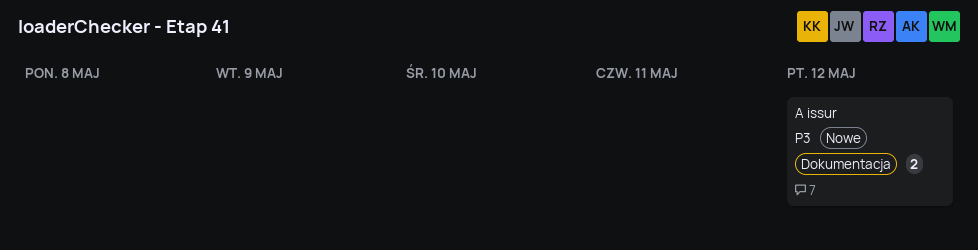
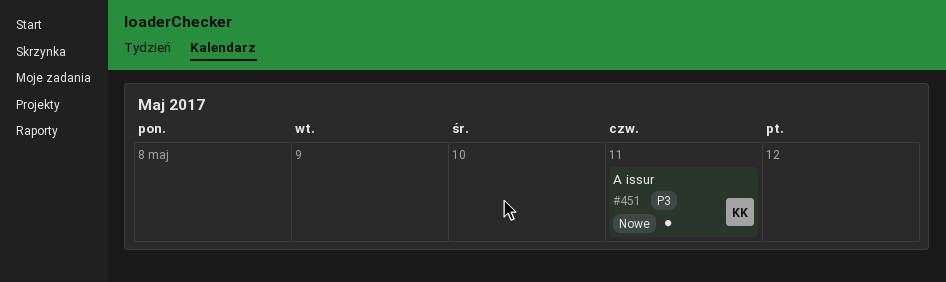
A issur, estimate: 2 -> 1
A issur, due: May 12 -> May 11

